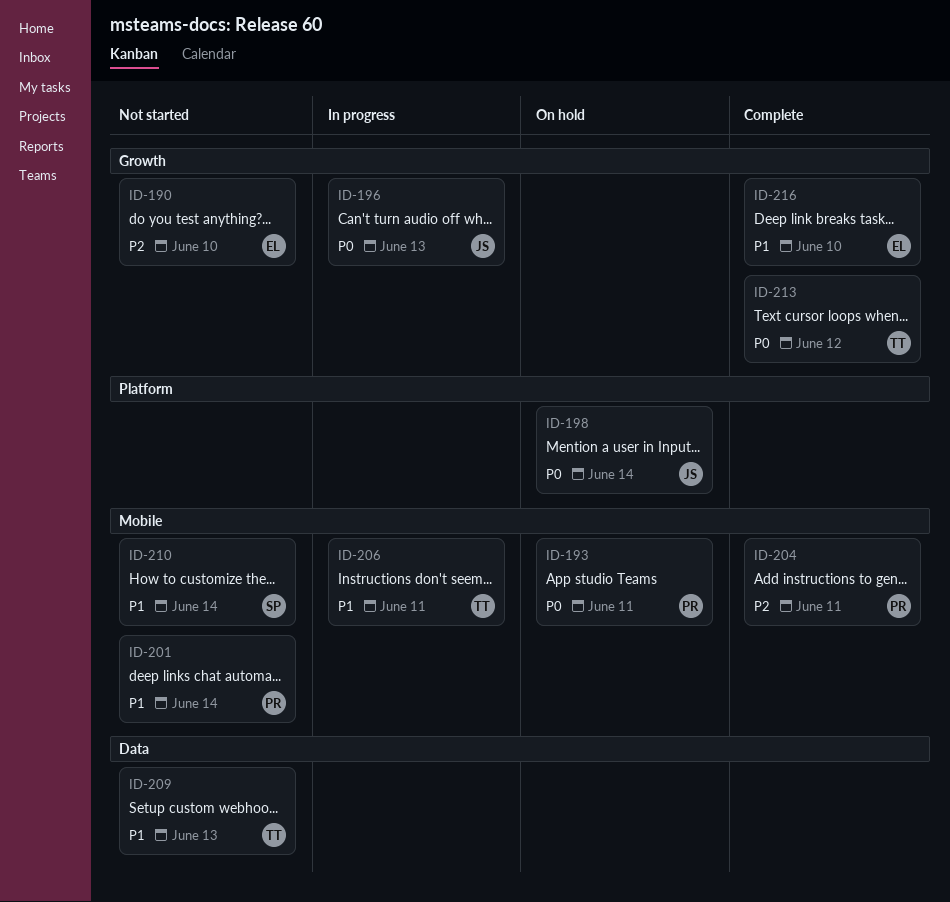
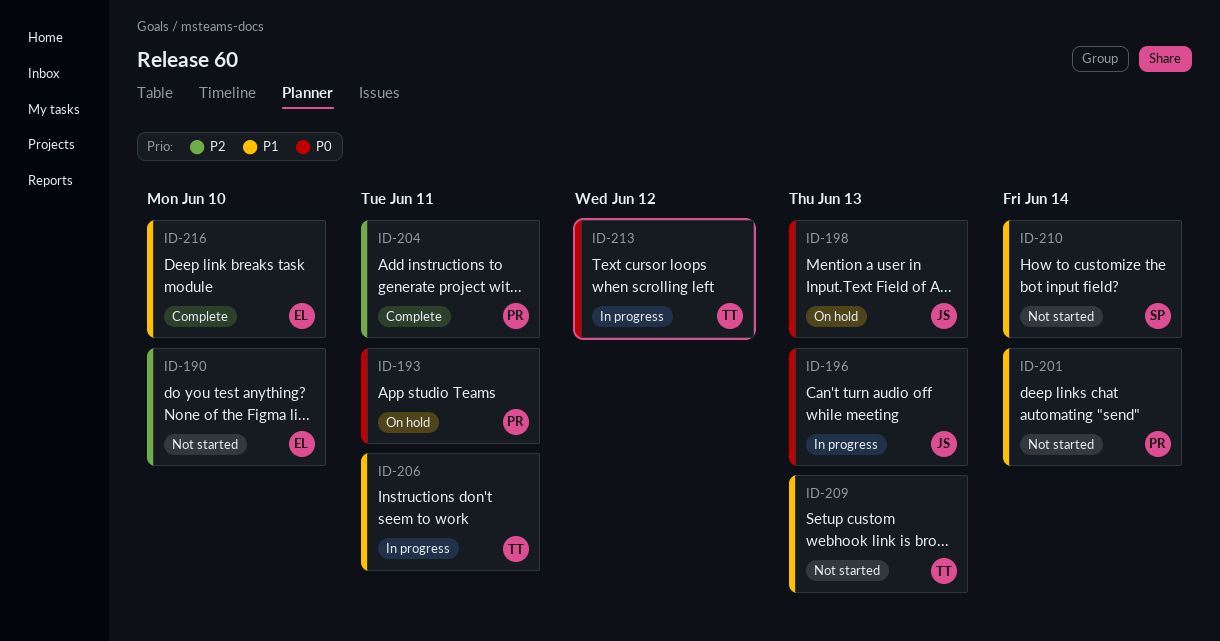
ID-198, due: Jun 14 -> Jun 13
ID-213, status: Complete -> In progress

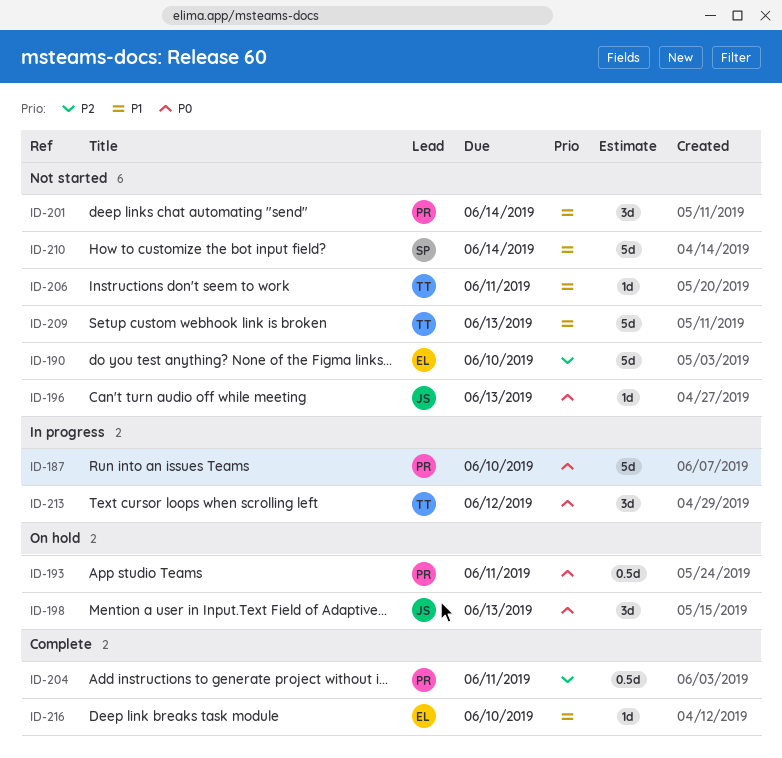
ID-187: none -> present
ID-196, status: In progress -> Not started
ID-206, status: In progress -> Not started

